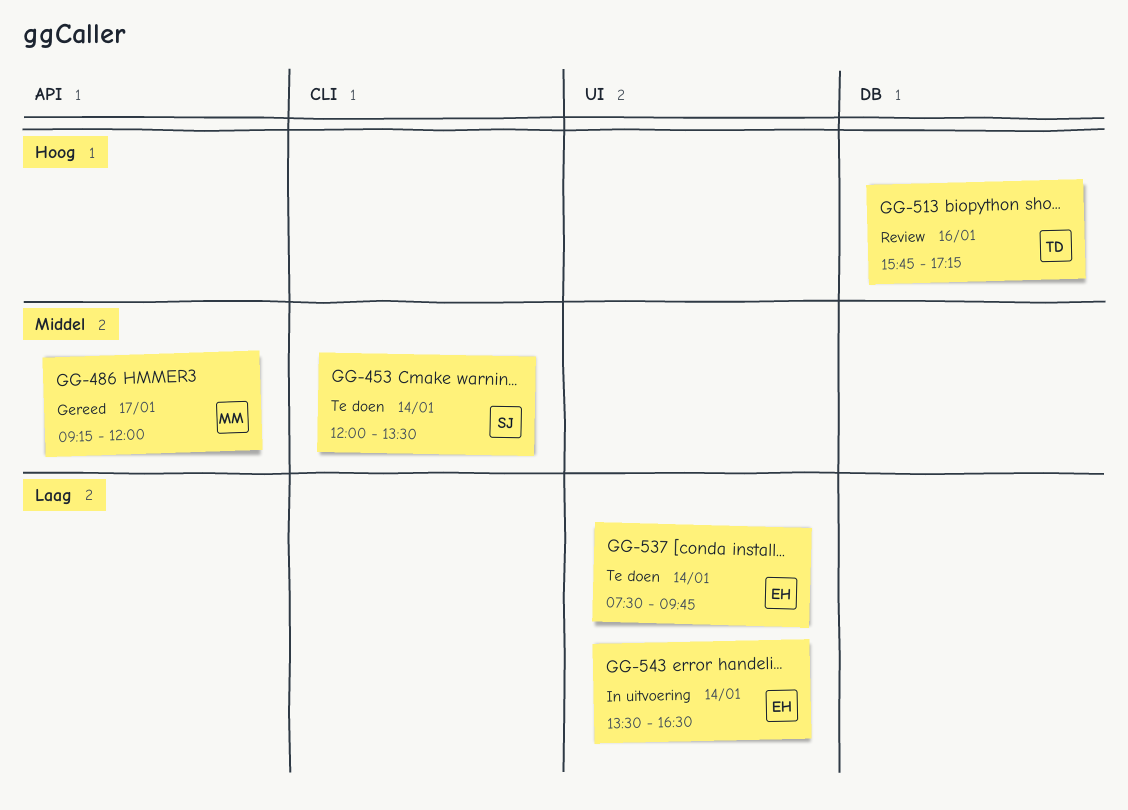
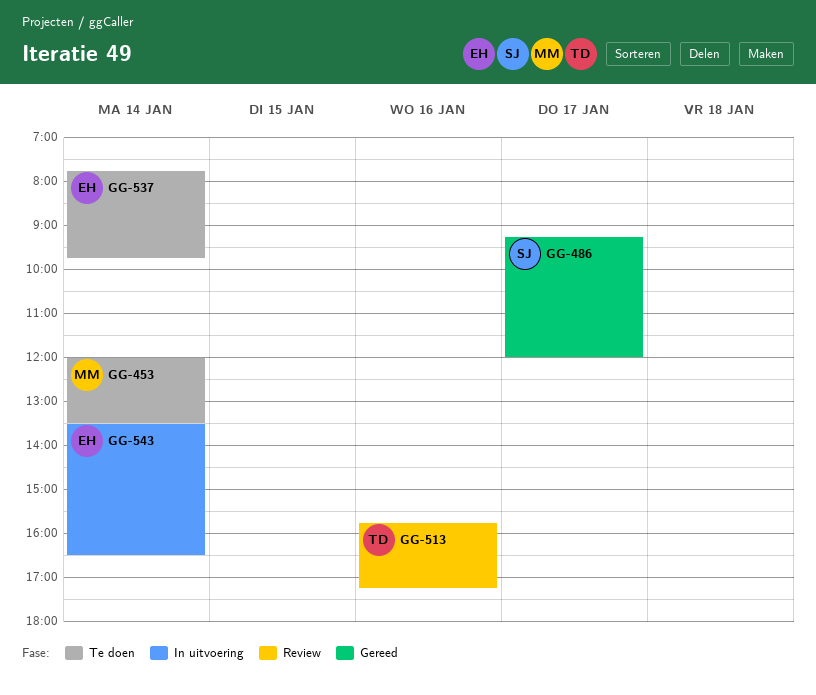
GG-453, owner: SJ -> MM
GG-486, owner: MM -> SJ
GG-537, begins: 07:30 -> 07:45

